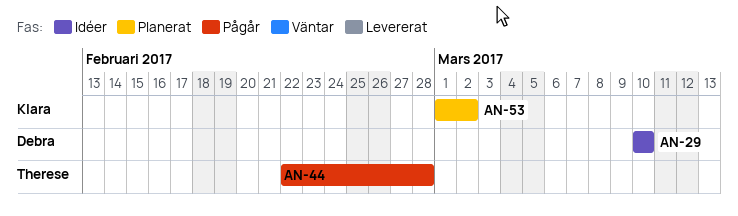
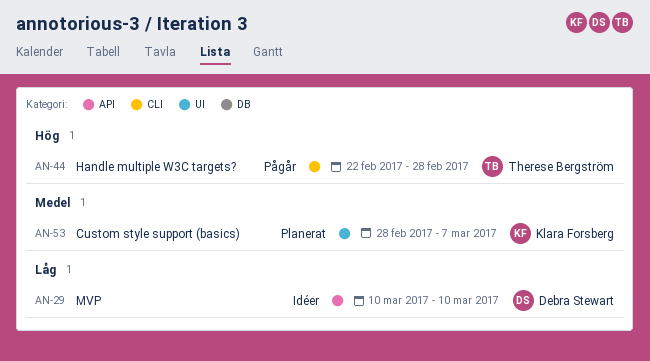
AN-53, start: Mar 1 -> Feb 28
AN-53, due: Mar 2 -> Mar 7

